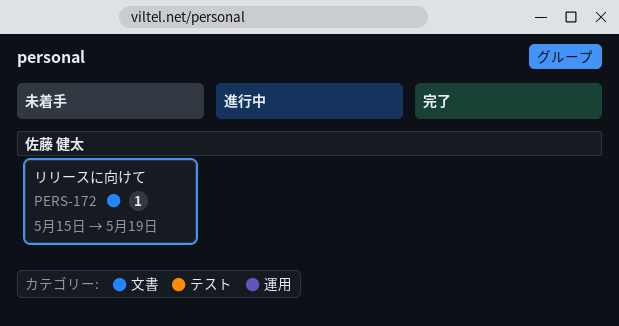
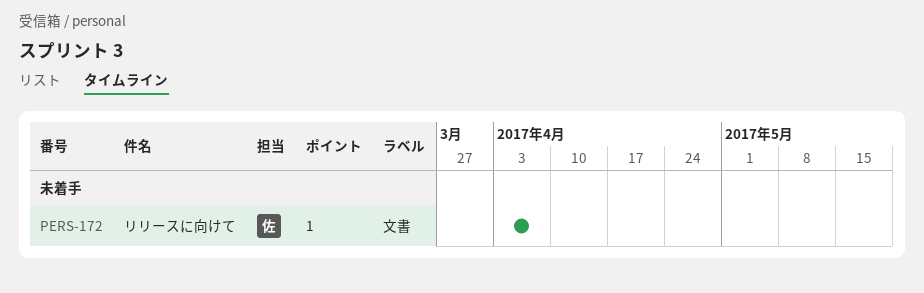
PERS-172, start: May 15 -> Apr 3
PERS-172, due: May 19 -> Apr 7

